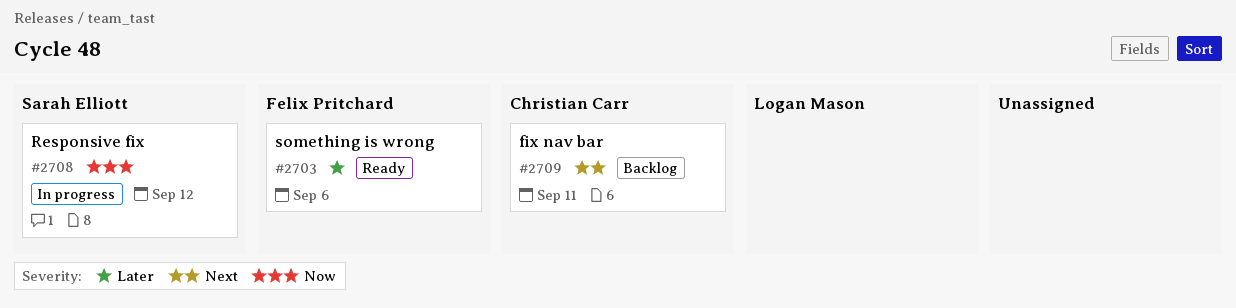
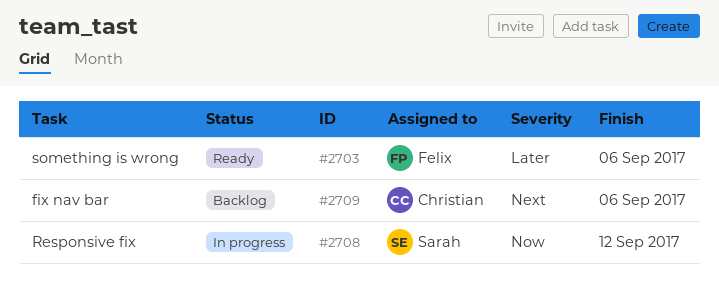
#2709, due: Sep 11 -> Sep 6

